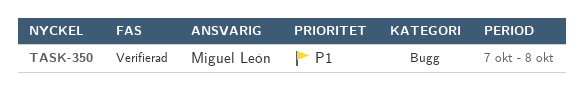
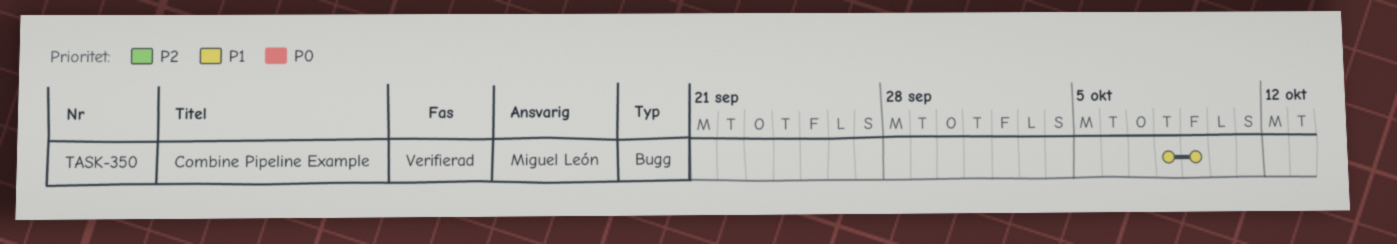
TASK-350, start: Oct 7 -> Oct 8
TASK-350, due: Oct 8 -> Oct 9

